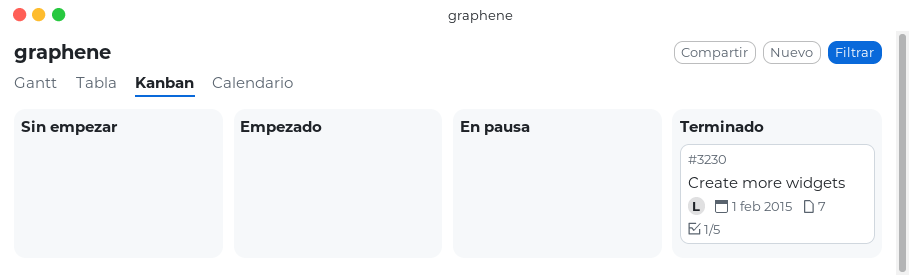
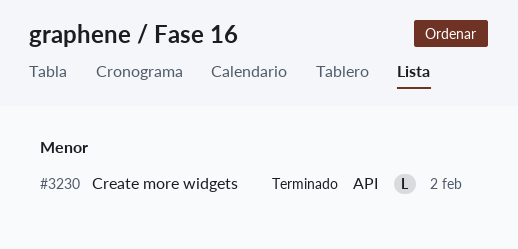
#3230, due: Feb 1 -> Feb 2

